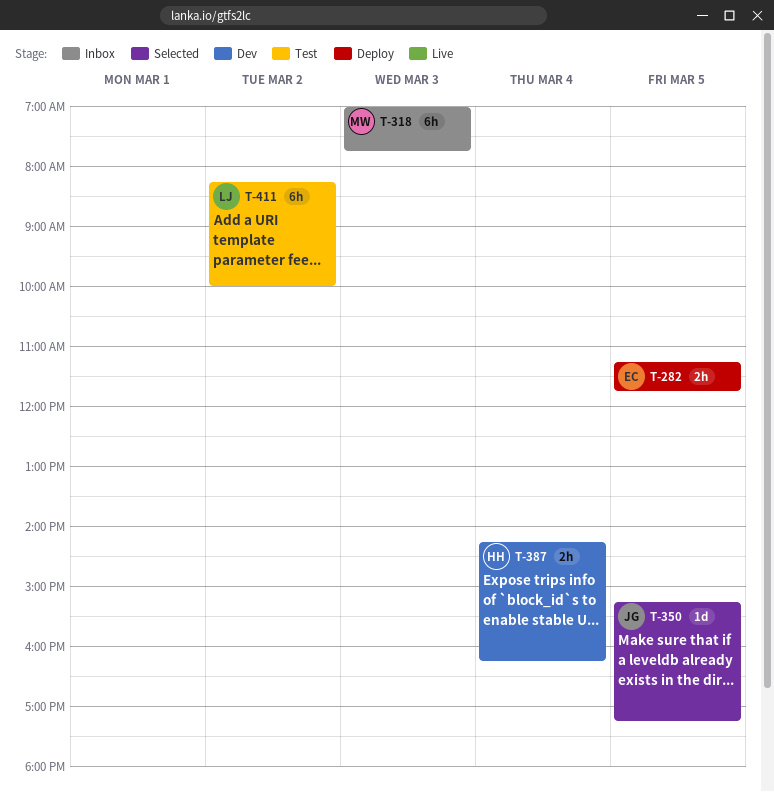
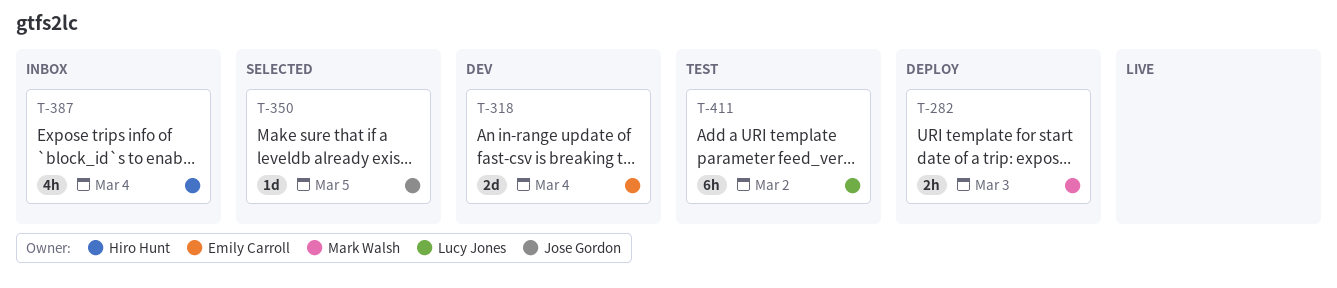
T-282, owner: Emily Carroll -> Mark Walsh
T-282, day: Mar 5 -> Mar 3
T-318, status: Inbox -> Dev
T-318, owner: Mark Walsh -> Emily Carroll
T-318, estimate: 6h -> 2d
T-318, day: Mar 3 -> Mar 4
T-387, status: Dev -> Inbox
T-387, estimate: 2h -> 4h

